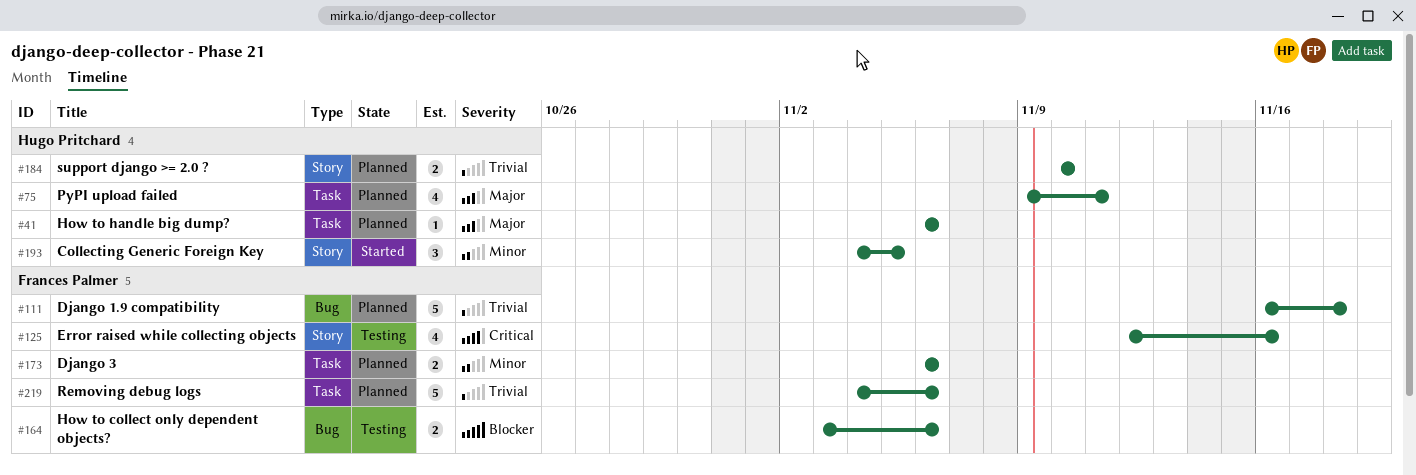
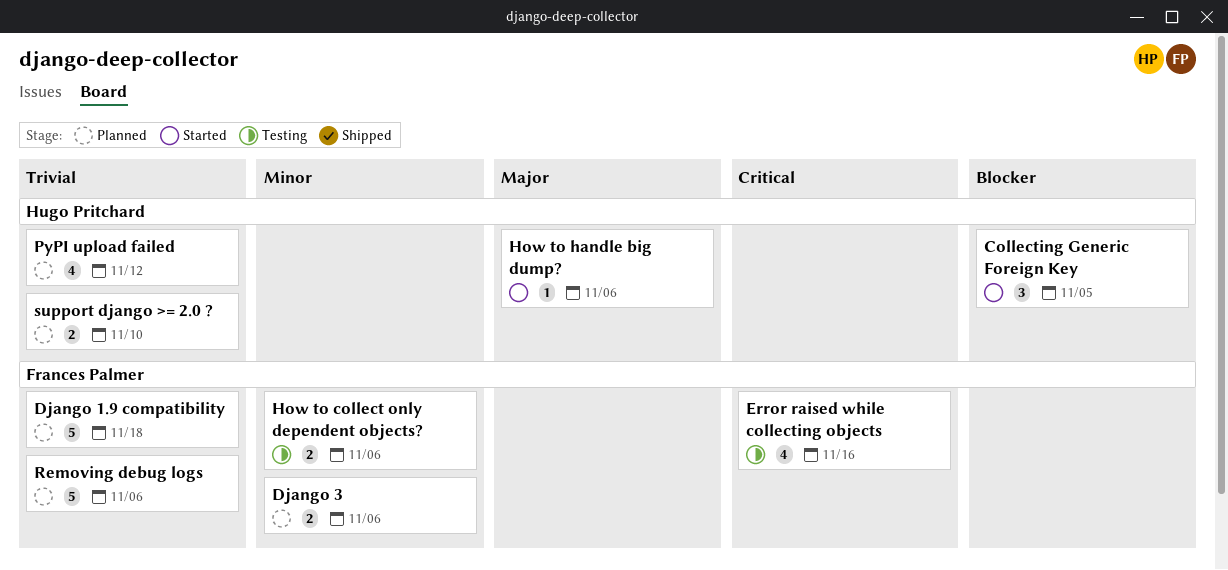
Collecting Generic Foreign Key, priority: Minor -> Blocker
How to collect only dependent objects?, priority: Blocker -> Minor
How to handle big dump?, status: Planned -> Started
PyPI upload failed, priority: Major -> Trivial
PyPI upload failed, due: Nov 11 -> Nov 12

